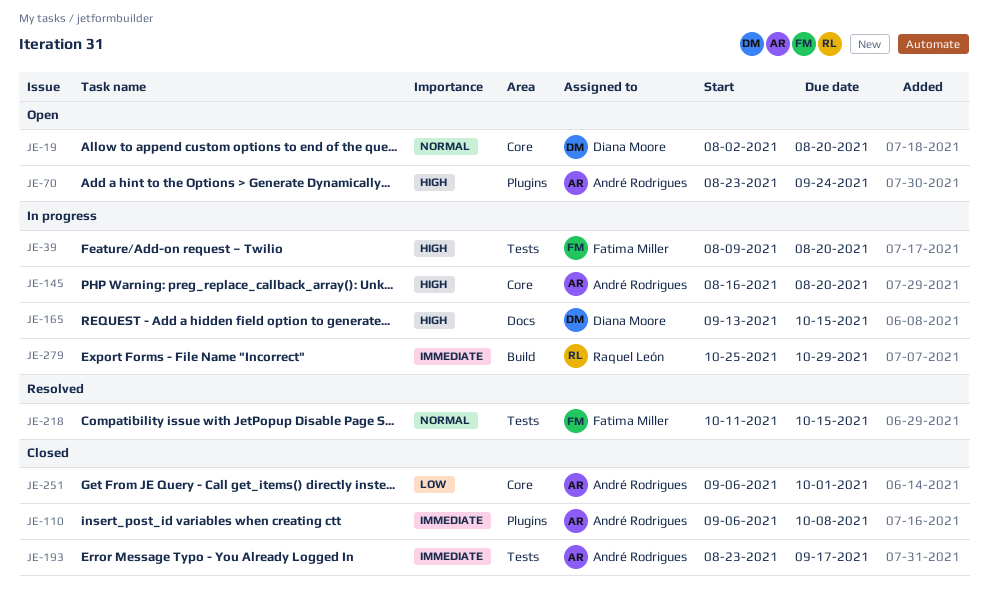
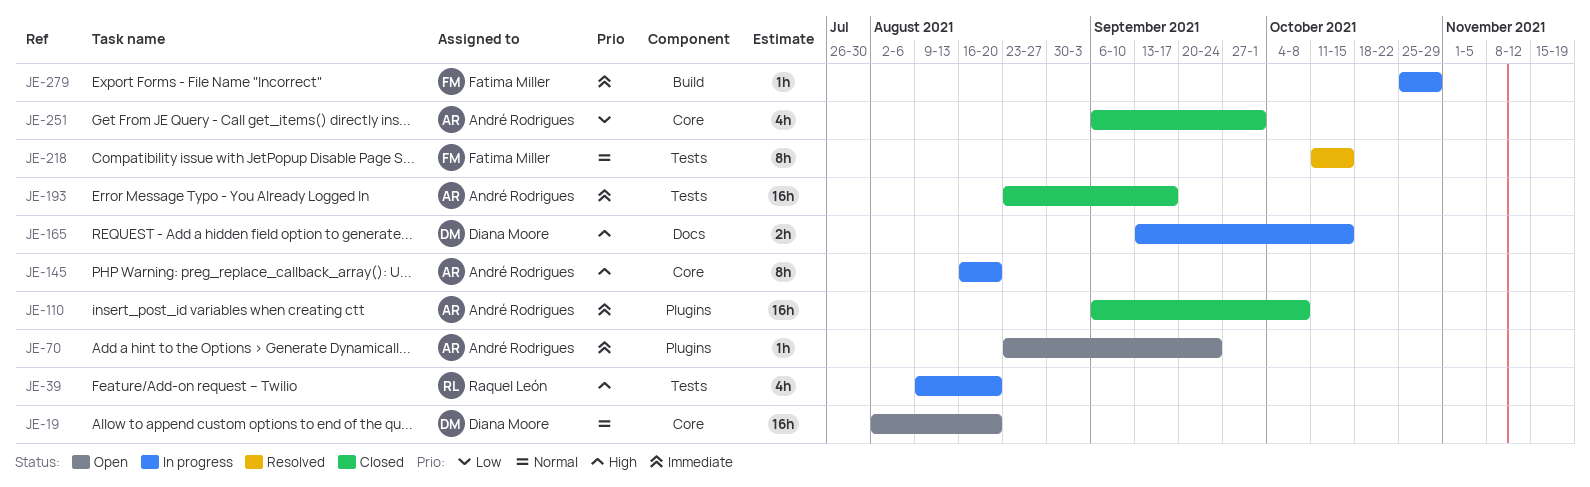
JE-39, owner: Fatima Miller -> Raquel León
JE-70, priority: High -> Immediate
JE-279, owner: Raquel León -> Fatima Miller

